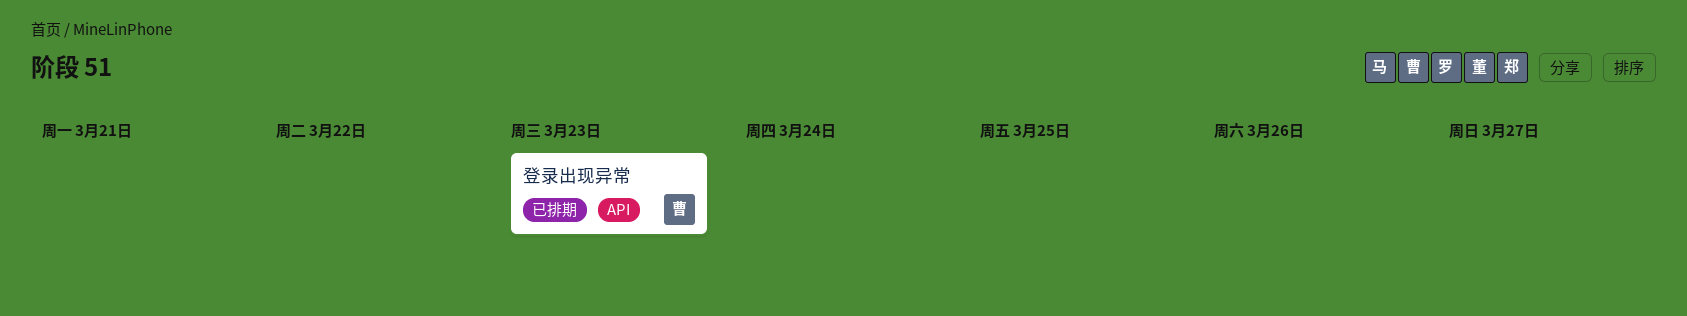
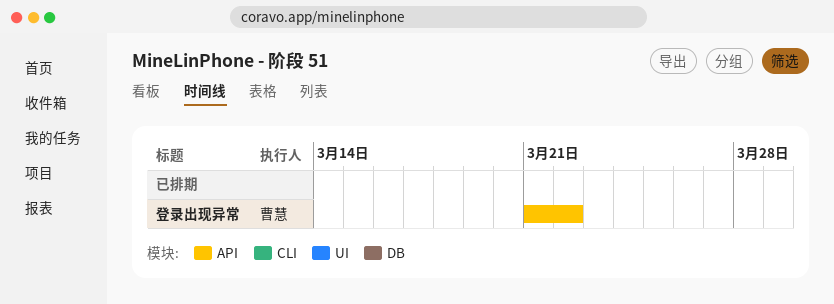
登录出现异常, due: Mar 23 -> Mar 22

